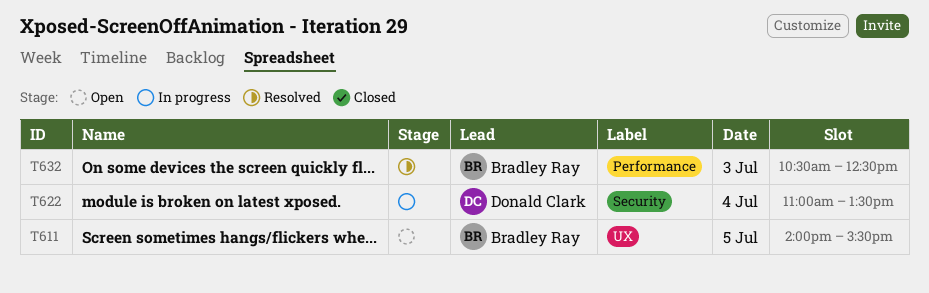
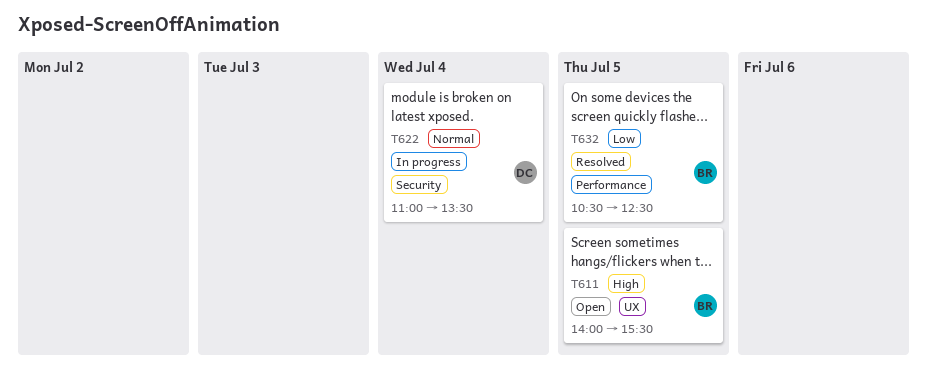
T632, day: Jul 3 -> Jul 5

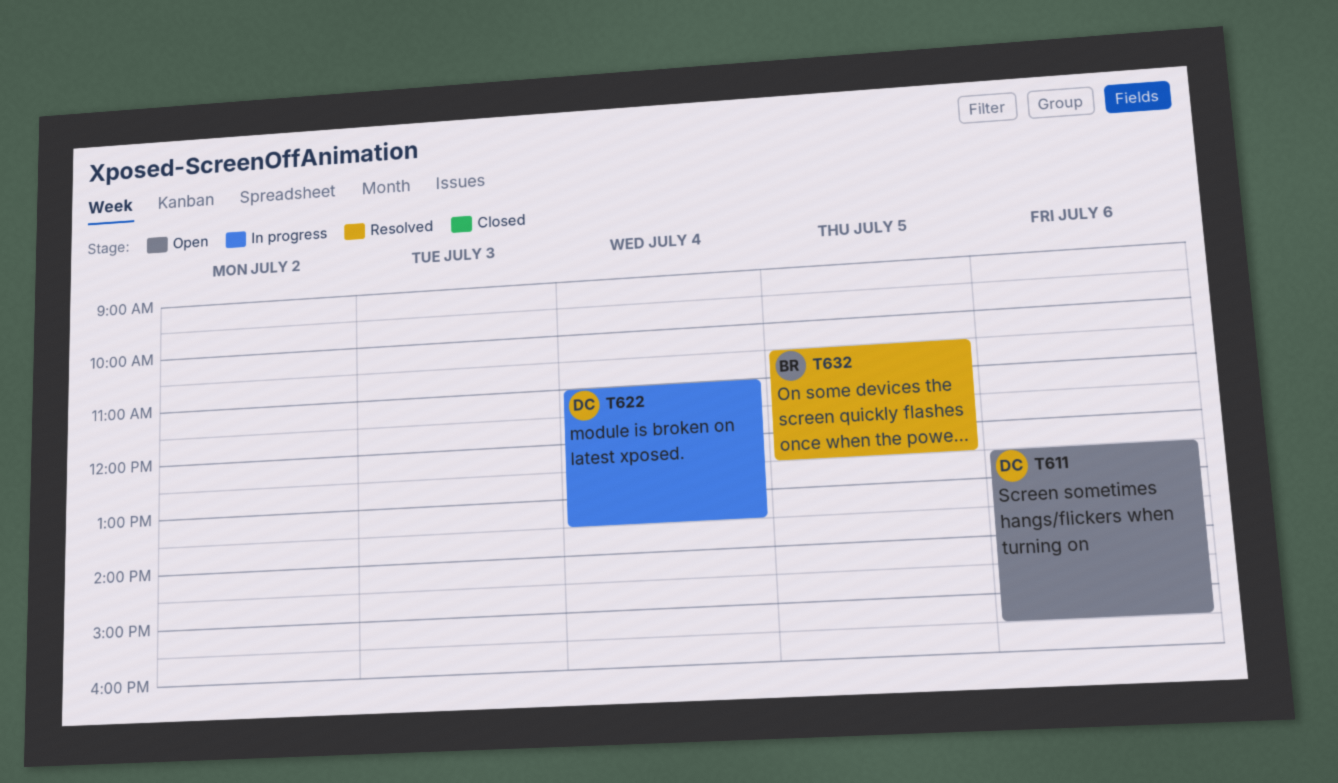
T611, owner: BR -> DC
T611, day: Jul 5 -> Jul 6
T611, begins: 14:00 -> 12:30

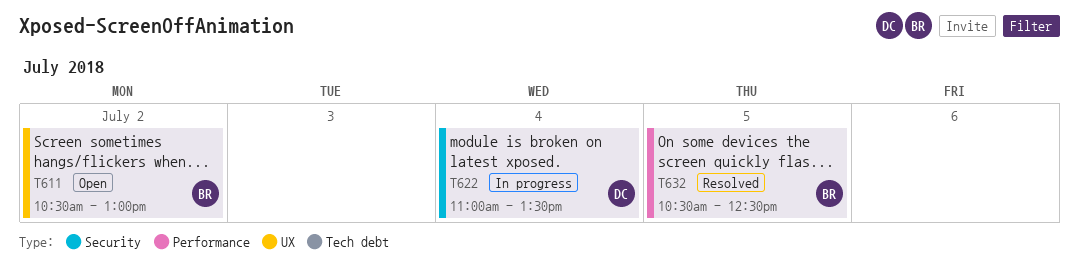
T611, owner: DC -> BR
T611, day: Jul 6 -> Jul 2
T611, begins: 12:30 -> 10:30
T611, ends: 15:30 -> 13:00

